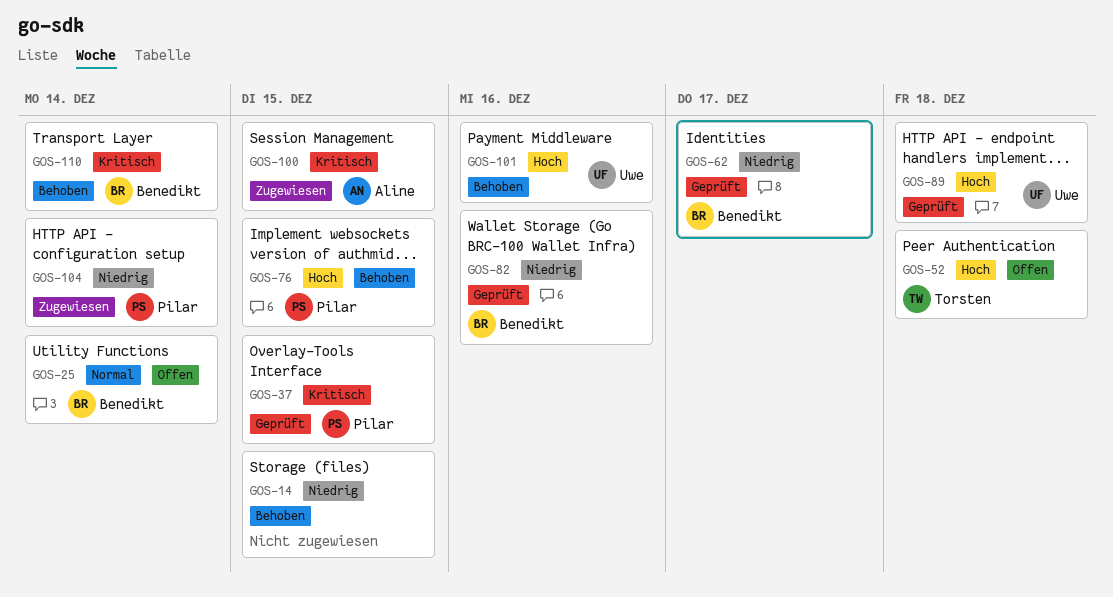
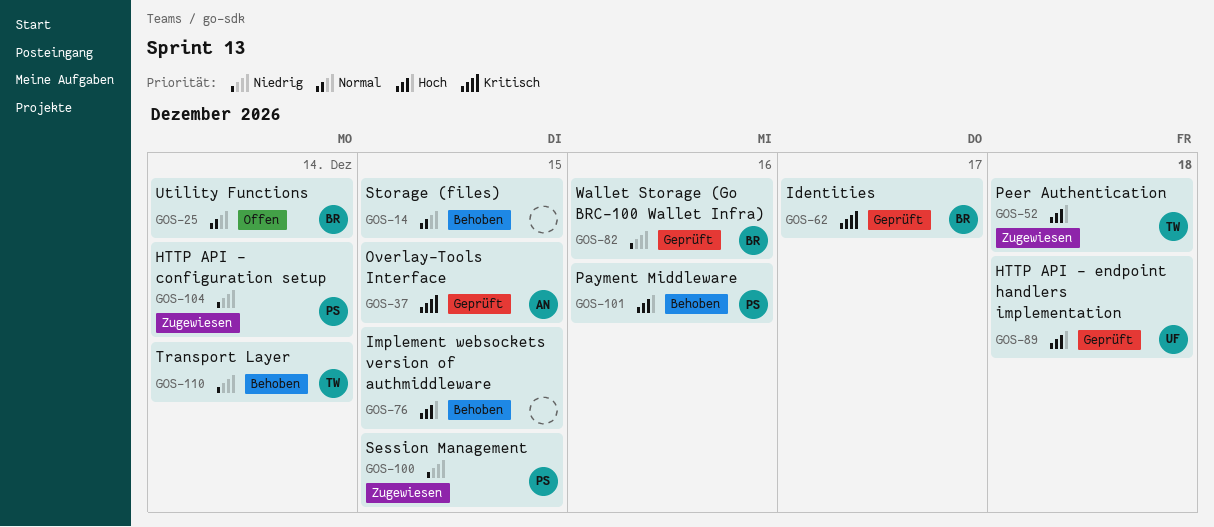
GOS-14, priority: Niedrig -> Normal
GOS-37, owner: Pilar -> Aline
GOS-52, status: Offen -> Zugewiesen
GOS-62, priority: Niedrig -> Kritisch
GOS-76, owner: Pilar -> none
GOS-100, owner: Aline -> Pilar
GOS-100, priority: Kritisch -> Niedrig
GOS-101, owner: Uwe -> Pilar
GOS-110, owner: Benedikt -> Torsten
GOS-110, priority: Kritisch -> Niedrig

